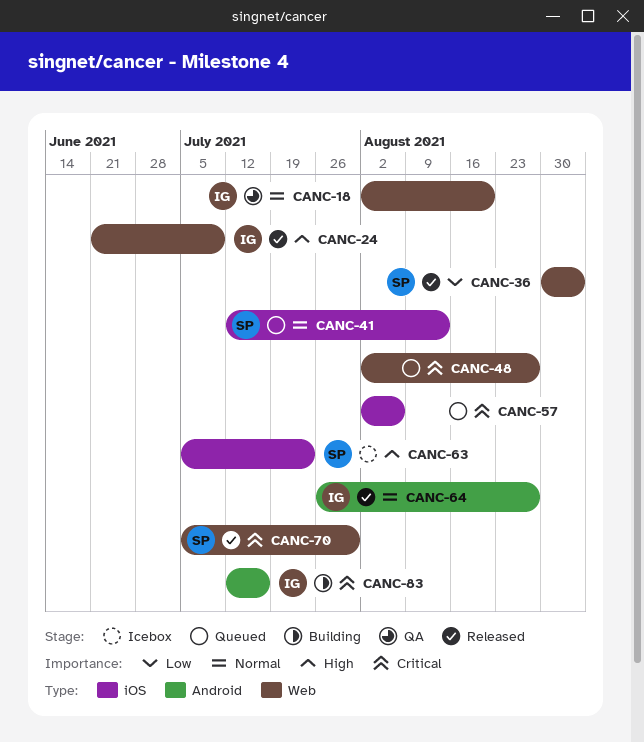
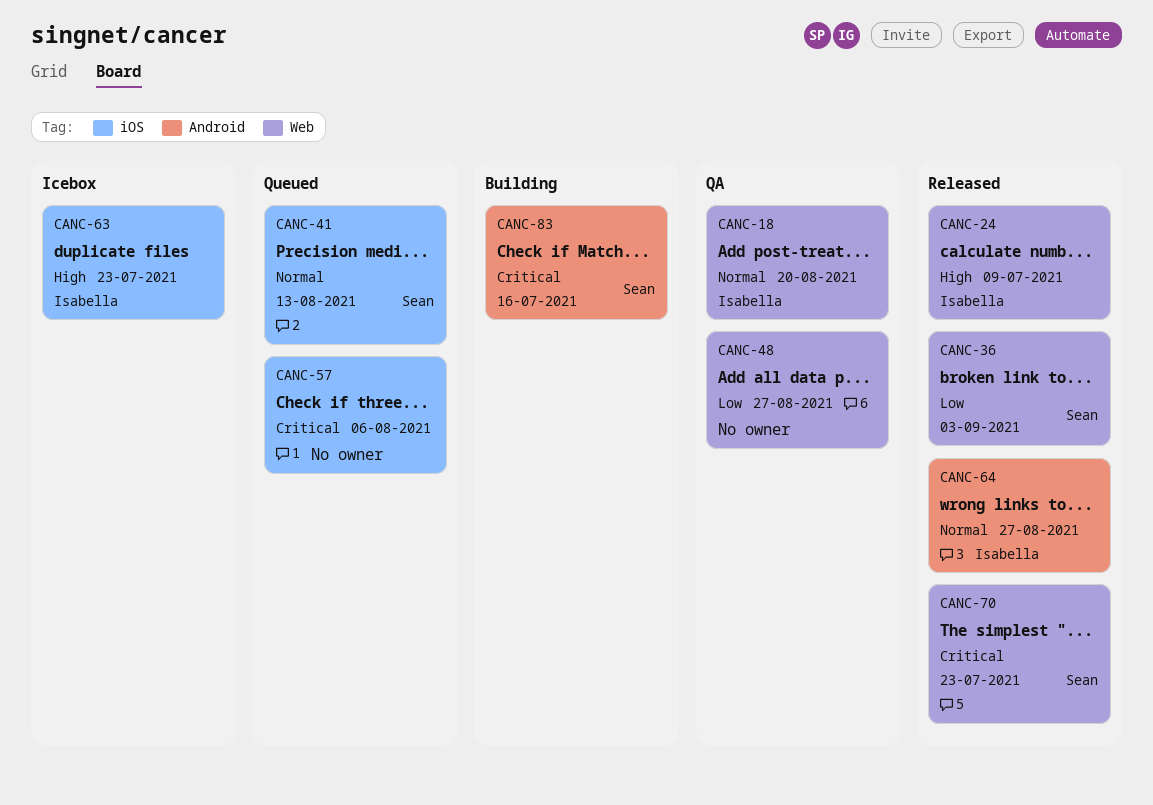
CANC-48, status: Queued -> QA
CANC-48, priority: Critical -> Low
CANC-63, owner: Sean -> Isabella
CANC-70, due: Jul 30 -> Jul 23
CANC-83, owner: Isabella -> Sean

